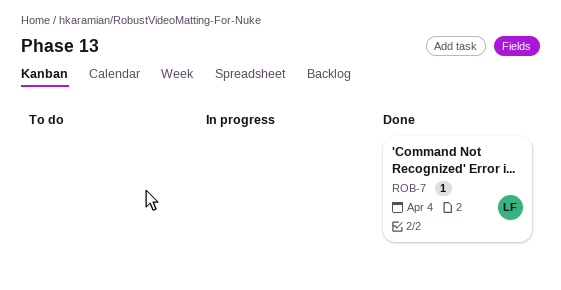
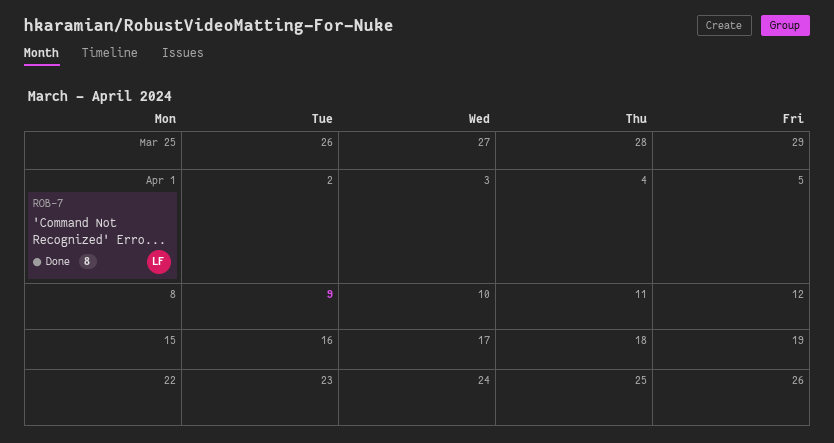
ROB-7, estimate: 1 -> 8
ROB-7, due: Apr 4 -> Apr 1

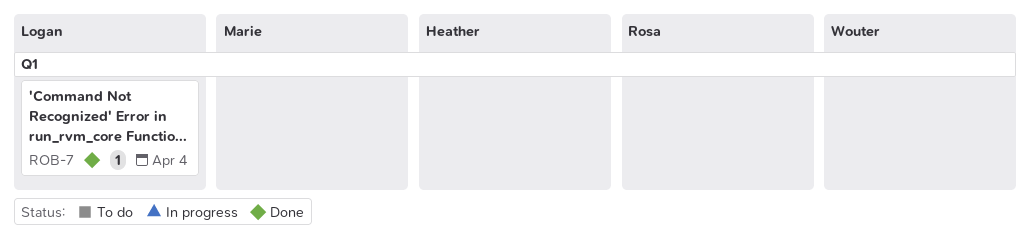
ROB-7, estimate: 8 -> 1
ROB-7, due: Apr 1 -> Apr 4

